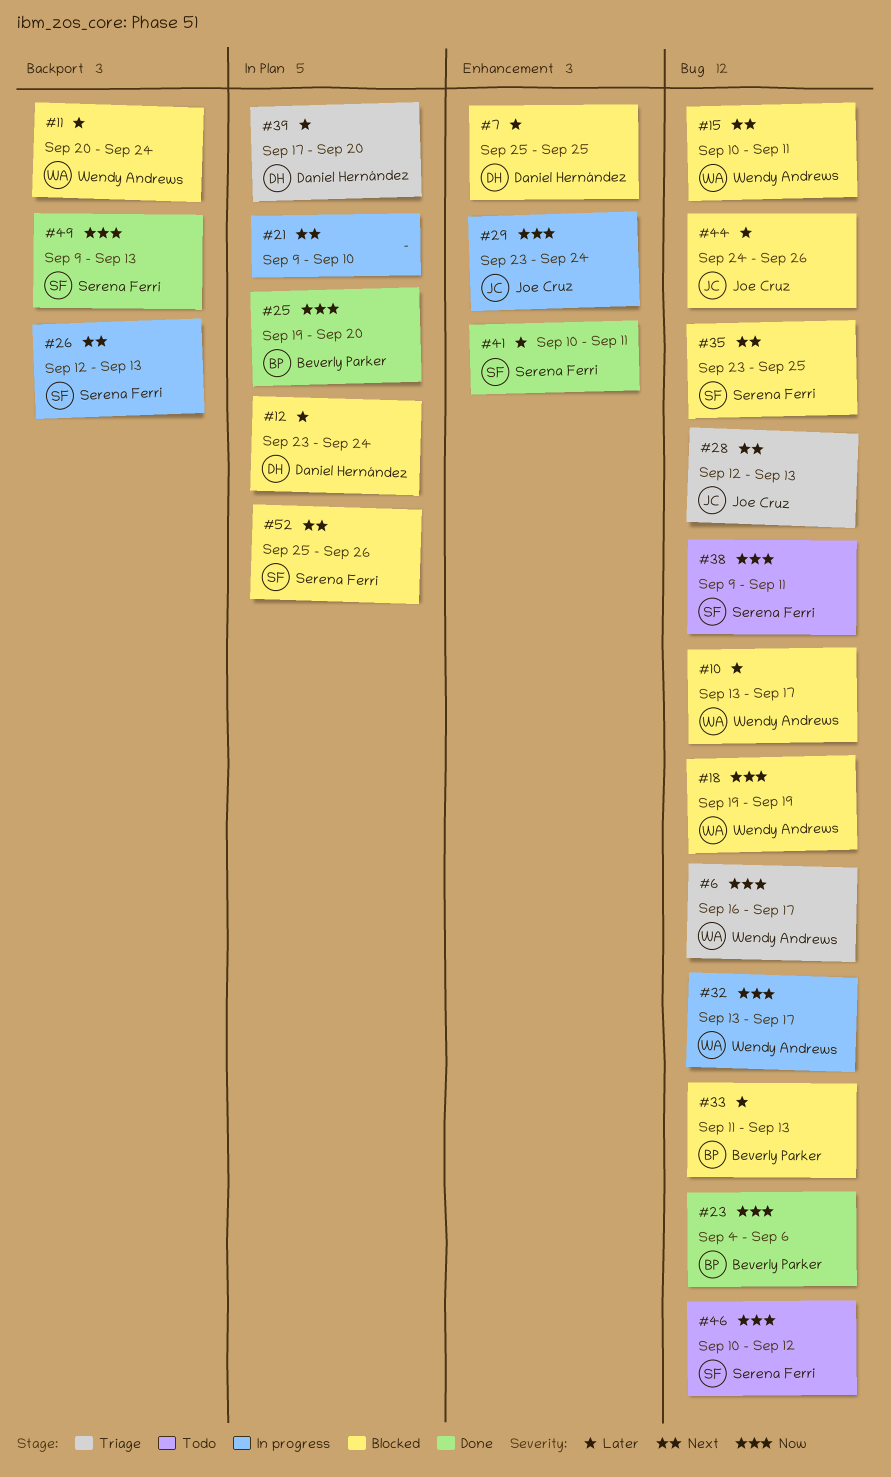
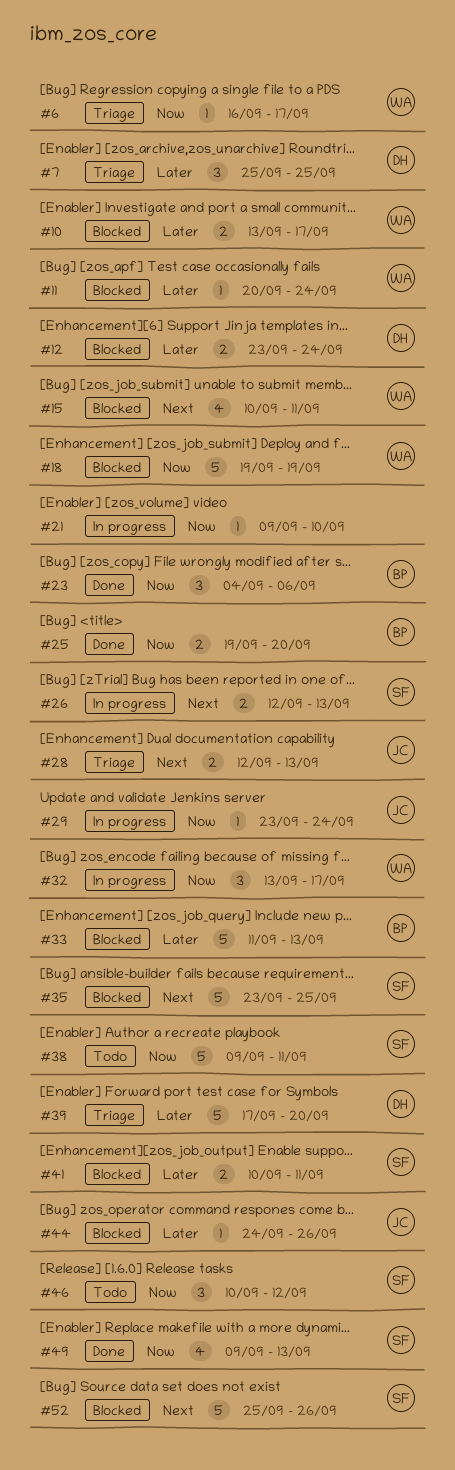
#7, status: Blocked -> Triage
#21, priority: Next -> Now
#41, status: Done -> Blocked

